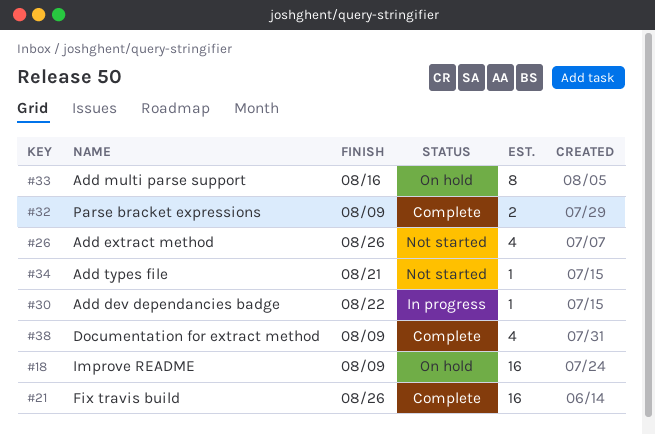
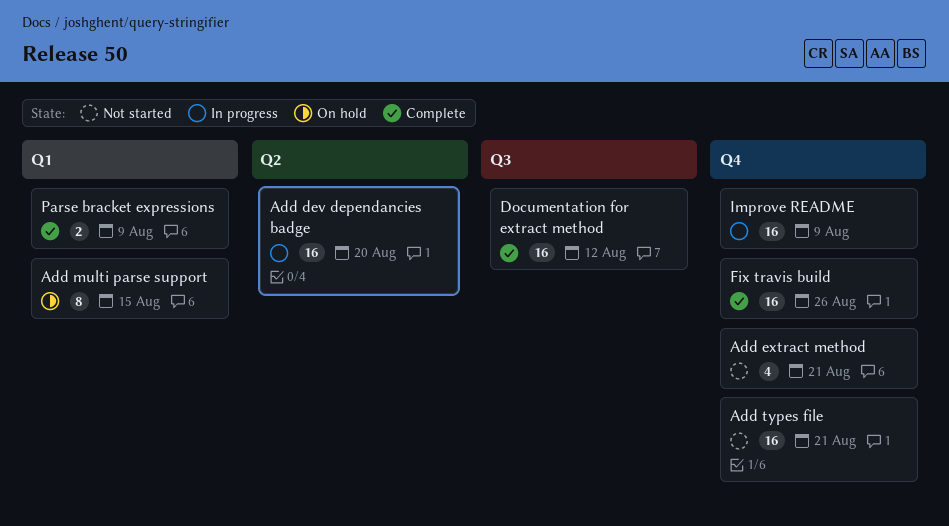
Add dev dependancies badge, estimate: 1 -> 16
Add dev dependancies badge, due: Aug 22 -> Aug 20
Add extract method, due: Aug 26 -> Aug 21
Add multi parse support, due: Aug 16 -> Aug 15
Add types file, estimate: 1 -> 16
Documentation for extract method, estimate: 4 -> 16
Documentation for extract method, due: Aug 9 -> Aug 12
Improve README, status: On hold -> In progress

